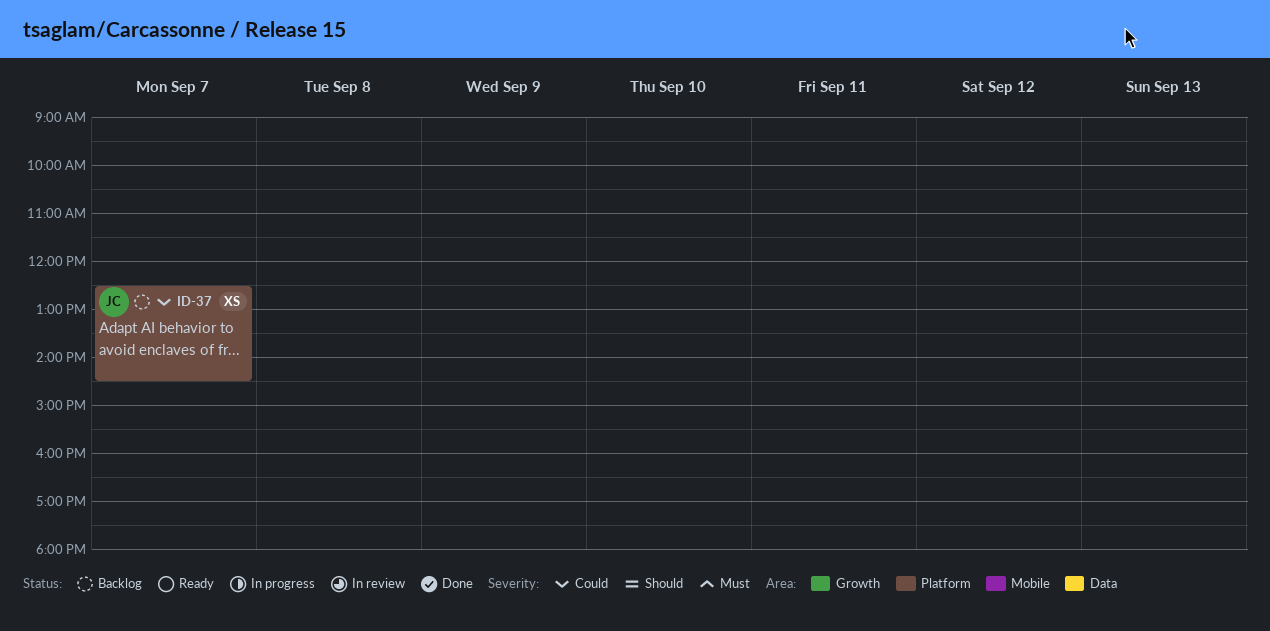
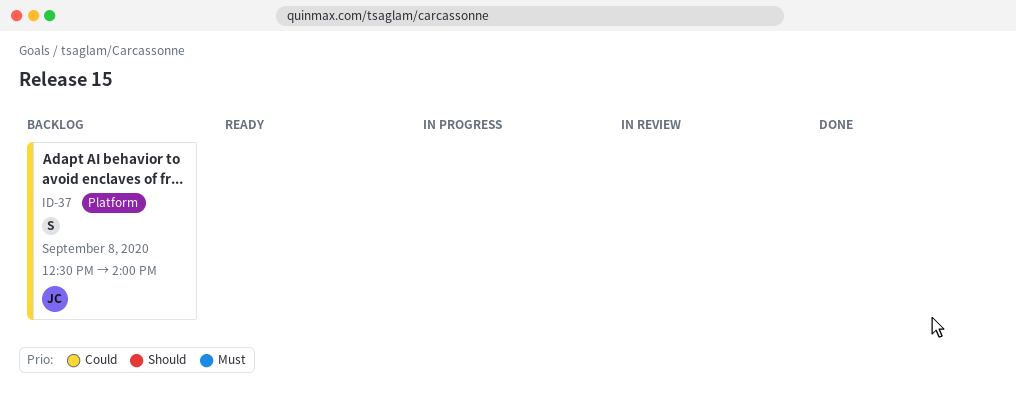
ID-37, estimate: XS -> S
ID-37, day: Sep 7 -> Sep 8
ID-37, ends: 14:30 -> 14:00

